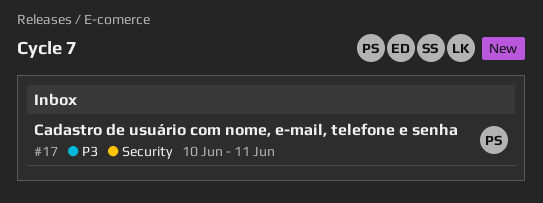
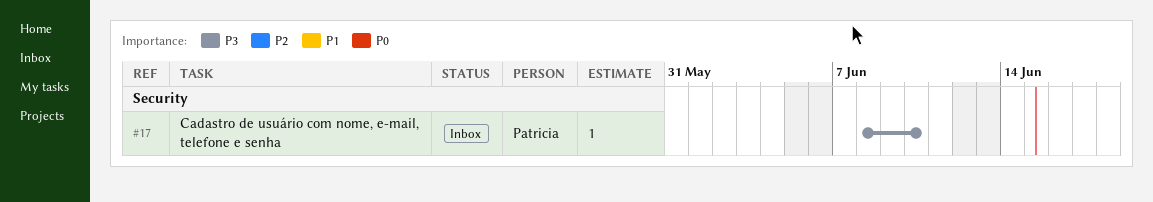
#17, start: Jun 10 -> Jun 8
#17, due: Jun 11 -> Jun 10

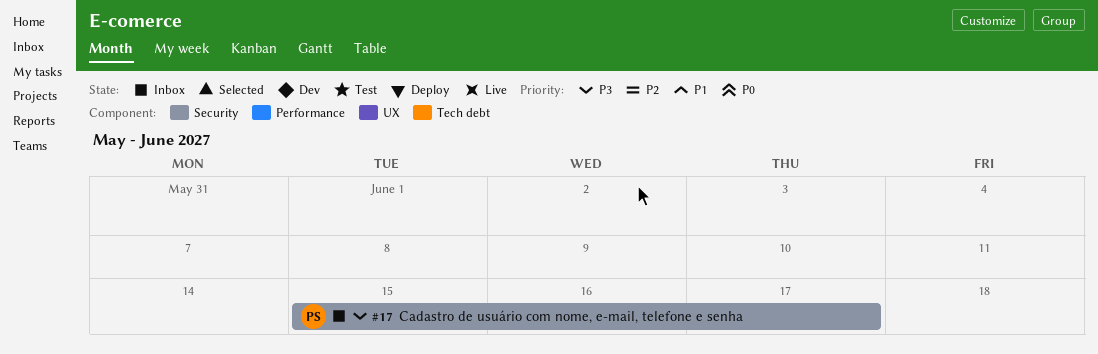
#17, start: Jun 8 -> Jun 15
#17, due: Jun 10 -> Jun 17

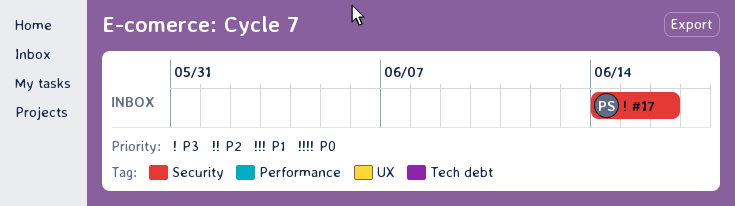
#17, start: Jun 15 -> Jun 14
#17, due: Jun 17 -> Jun 16

